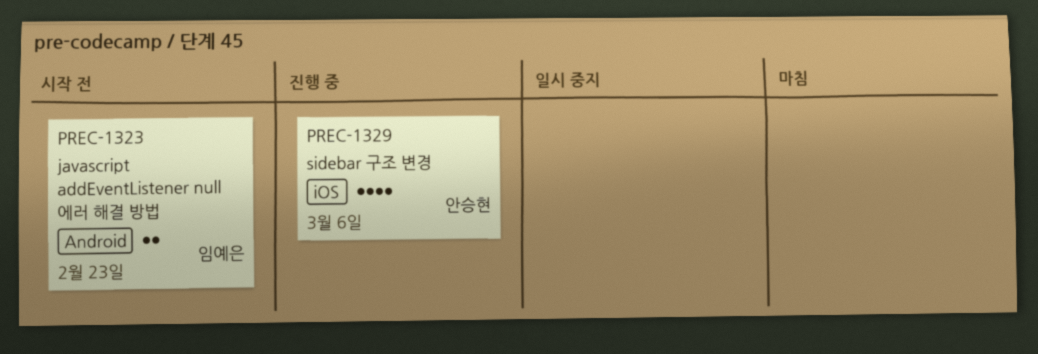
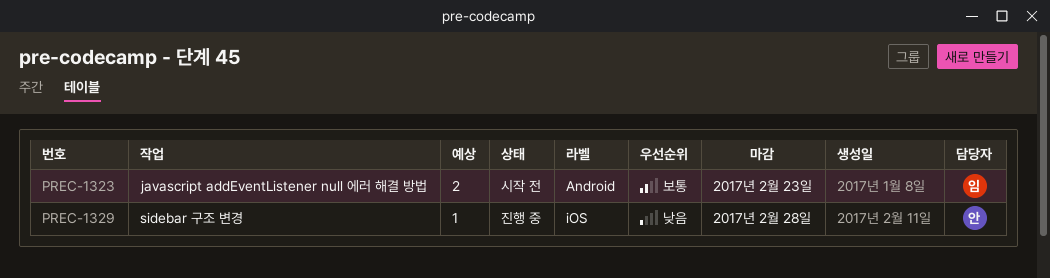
PREC-1329, estimate: 4 -> 1
PREC-1329, due: Mar 6 -> Feb 28

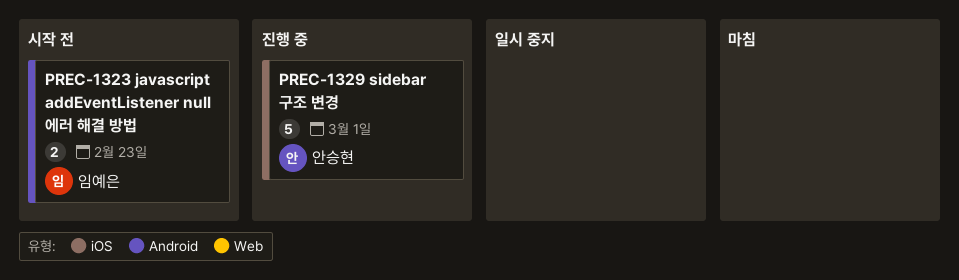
PREC-1329, estimate: 1 -> 5
PREC-1329, due: Feb 28 -> Mar 1

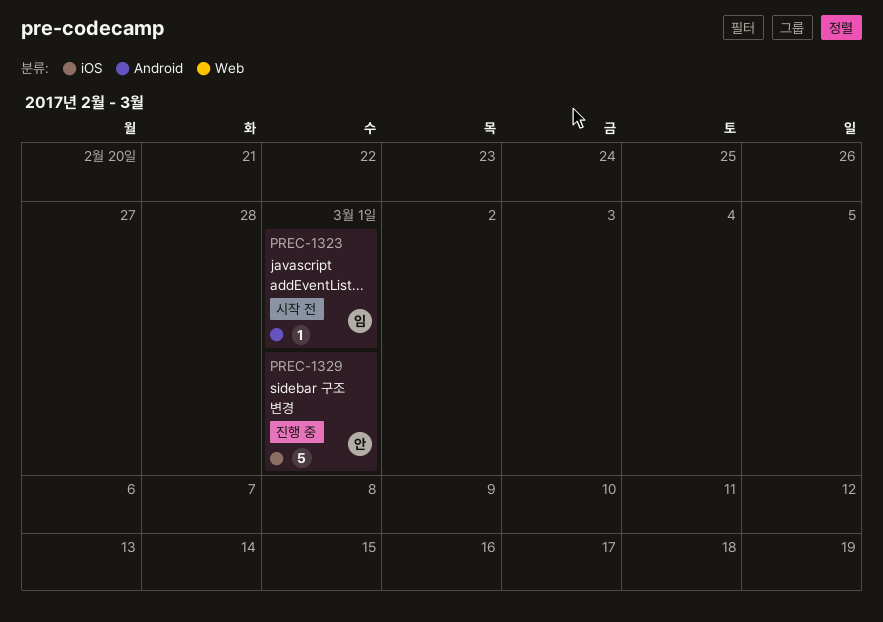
PREC-1323, estimate: 2 -> 1
PREC-1323, due: Feb 23 -> Mar 1

